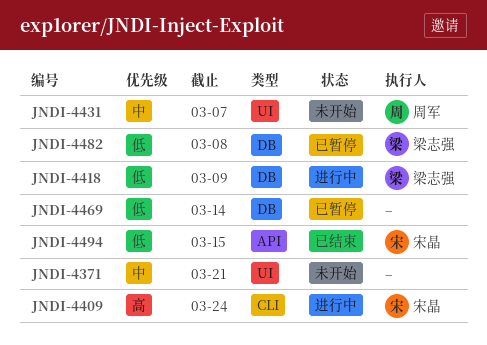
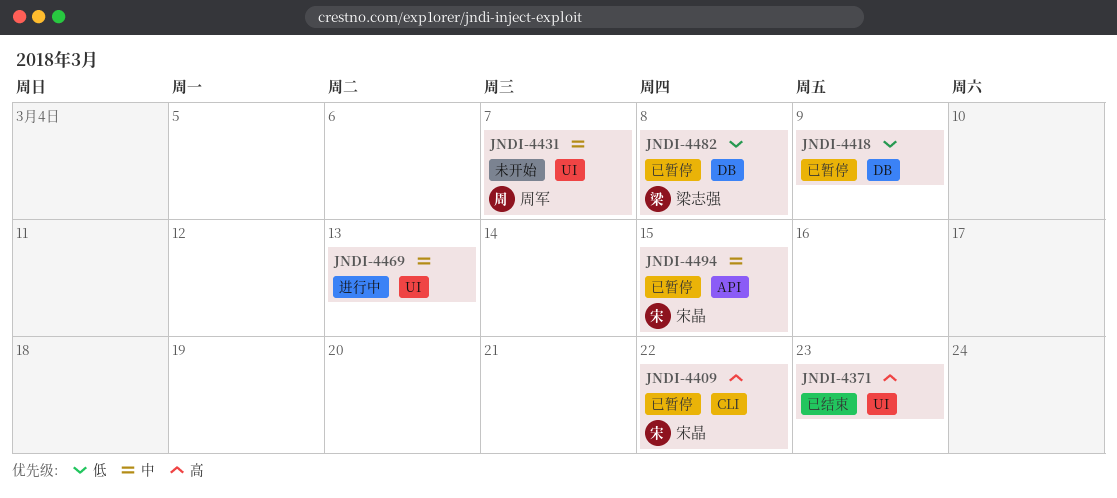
JNDI-4371, status: 未开始 -> 已结束
JNDI-4371, priority: 中 -> 高
JNDI-4371, due: Mar 21 -> Mar 23
JNDI-4409, status: 进行中 -> 已暂停
JNDI-4409, due: Mar 24 -> Mar 22
JNDI-4418, status: 进行中 -> 已暂停
JNDI-4418, owner: 梁志强 -> none
JNDI-4469, status: 已暂停 -> 进行中
JNDI-4469, priority: 低 -> 中
JNDI-4469, label: DB -> UI
JNDI-4469, due: Mar 14 -> Mar 13
JNDI-4494, status: 已结束 -> 已暂停
JNDI-4494, priority: 低 -> 中

